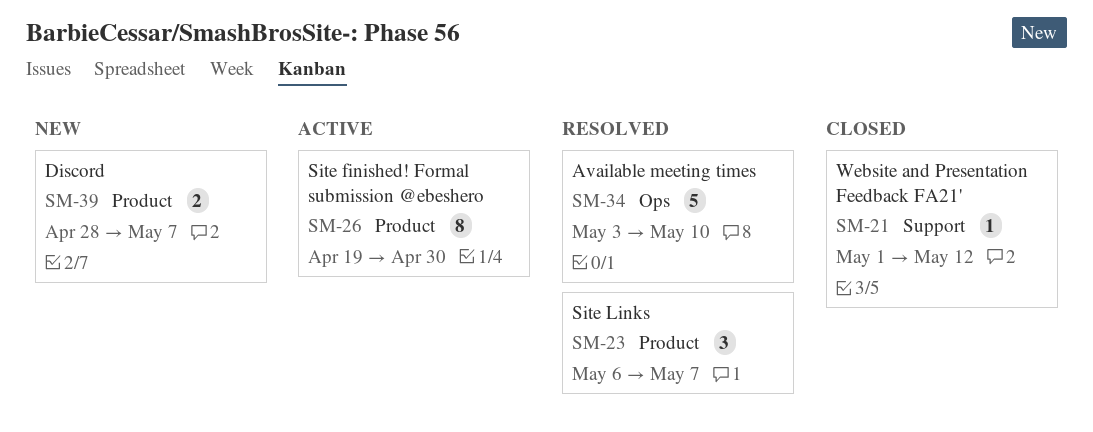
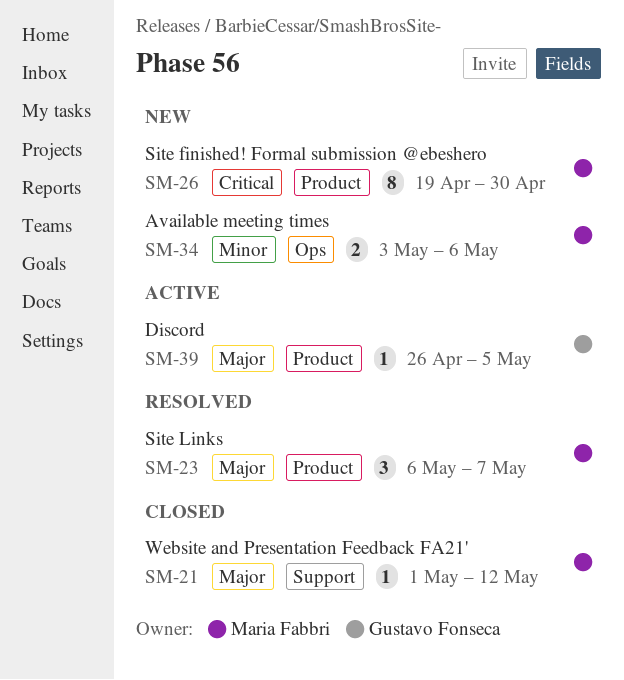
SM-26, status: Active -> New
SM-34, status: Resolved -> New
SM-34, estimate: 5 -> 2
SM-34, due: May 10 -> May 6
SM-39, status: New -> Active
SM-39, estimate: 2 -> 1
SM-39, start: Apr 28 -> Apr 26
SM-39, due: May 7 -> May 5

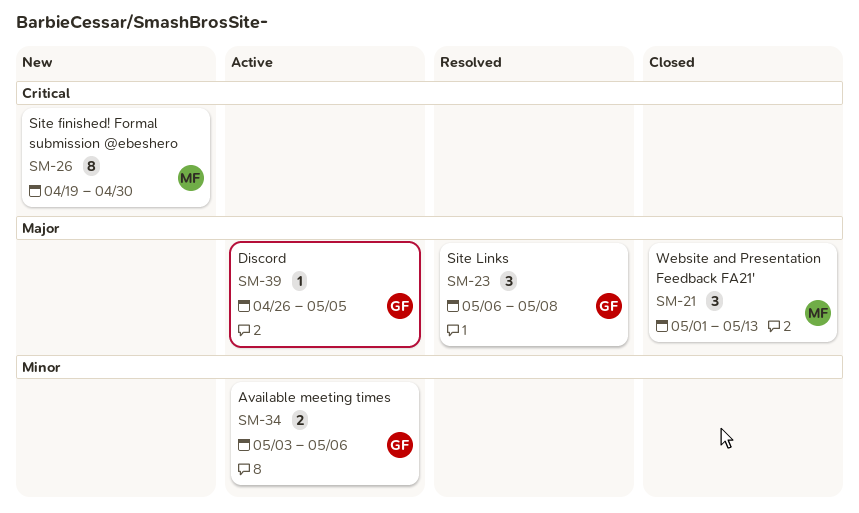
SM-21, estimate: 1 -> 3
SM-21, due: May 12 -> May 13
SM-23, owner: Maria Fabbri -> Gustavo Fonseca
SM-23, due: May 7 -> May 8
SM-34, status: New -> Active
SM-34, owner: Maria Fabbri -> Gustavo Fonseca

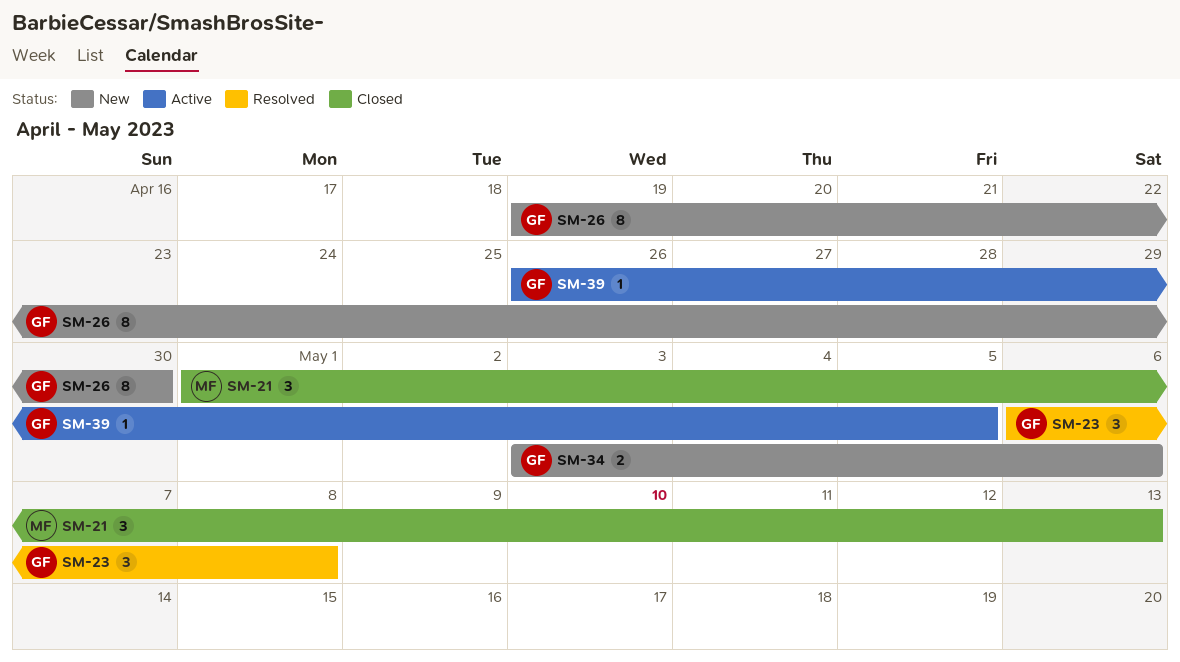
SM-26, owner: MF -> GF
SM-34, status: Active -> New

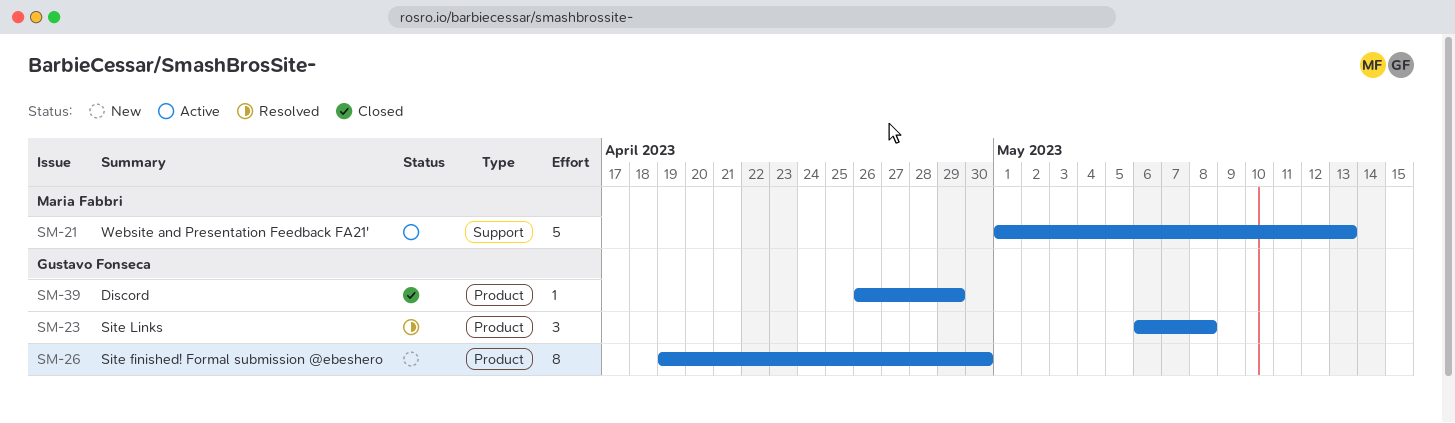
SM-21, status: Closed -> Active
SM-21, estimate: 3 -> 5
SM-34: present -> none
SM-39, status: Active -> Closed
SM-39, due: May 5 -> Apr 29

